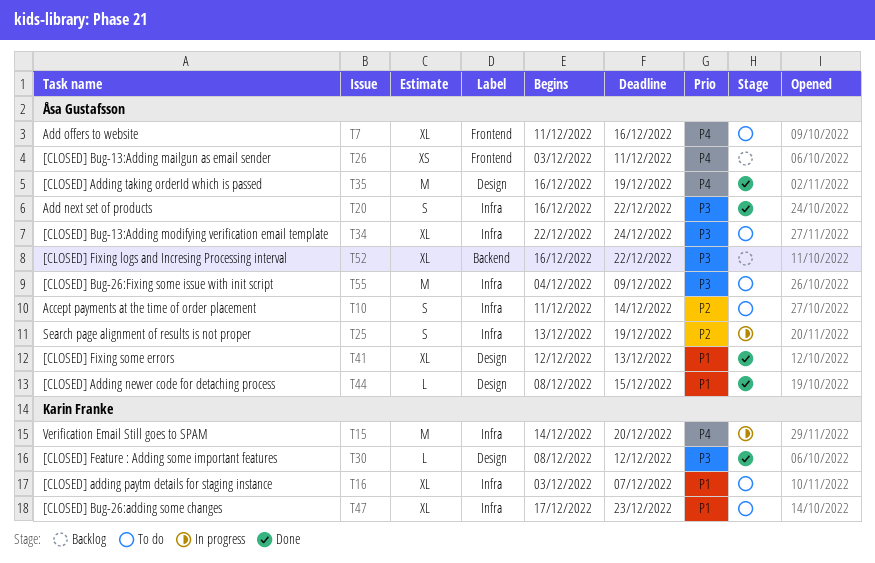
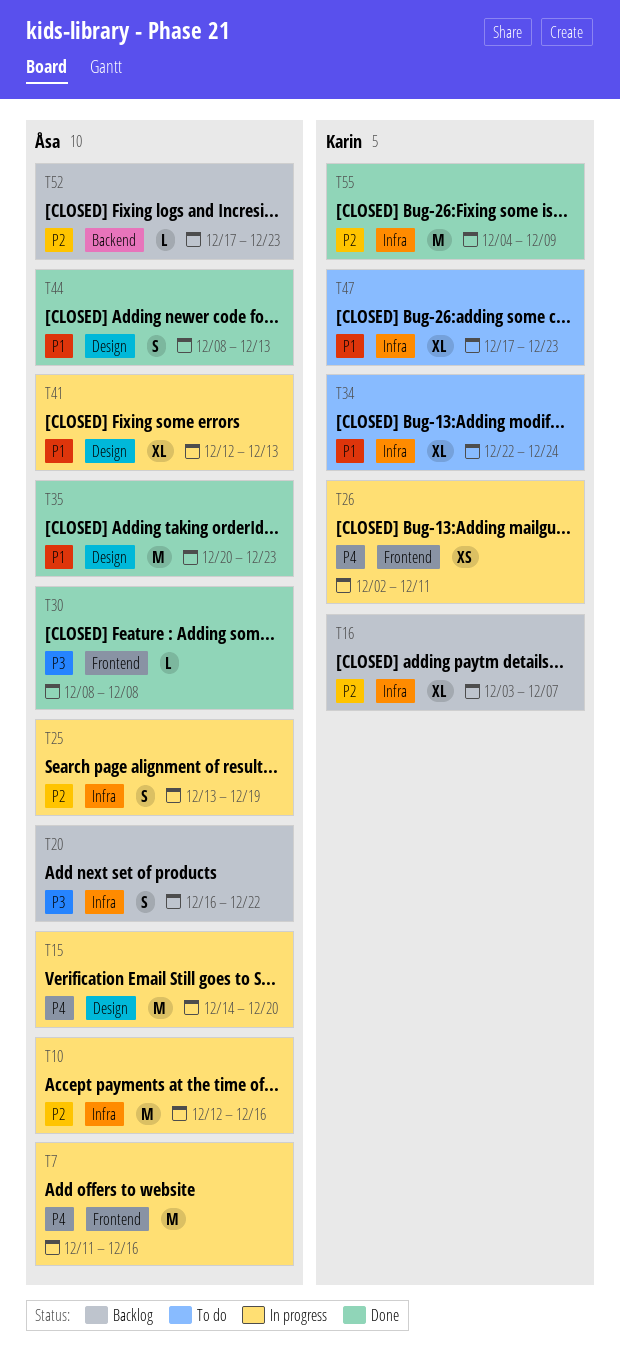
T7, status: To do -> In progress
T7, estimate: XL -> M
T10, status: To do -> In progress
T10, estimate: S -> M
T10, start: Dec 11 -> Dec 12
T10, due: Dec 14 -> Dec 16
T15, owner: Karin Franke -> Åsa Gustafsson
T15, label: Infra -> Design
T16, status: To do -> Backlog
T16, priority: P1 -> P2
T20, status: Done -> Backlog
T26, status: Backlog -> In progress
T26, owner: Åsa Gustafsson -> Karin Franke
T26, start: Dec 3 -> Dec 2
T30, owner: Karin Franke -> Åsa Gustafsson
T30, label: Design -> Frontend
T30, due: Dec 12 -> Dec 8
T34, owner: Åsa Gustafsson -> Karin Franke
T34, priority: P3 -> P1
T35, priority: P4 -> P1
T35, start: Dec 16 -> Dec 20
T35, due: Dec 19 -> Dec 23
T41, status: Done -> In progress
T44, estimate: L -> S
T44, due: Dec 15 -> Dec 13
T52, priority: P3 -> P2
T52, estimate: XL -> L
T52, start: Dec 16 -> Dec 17
T52, due: Dec 22 -> Dec 23
T55, status: To do -> Done
T55, owner: Åsa Gustafsson -> Karin Franke
T55, priority: P3 -> P2

